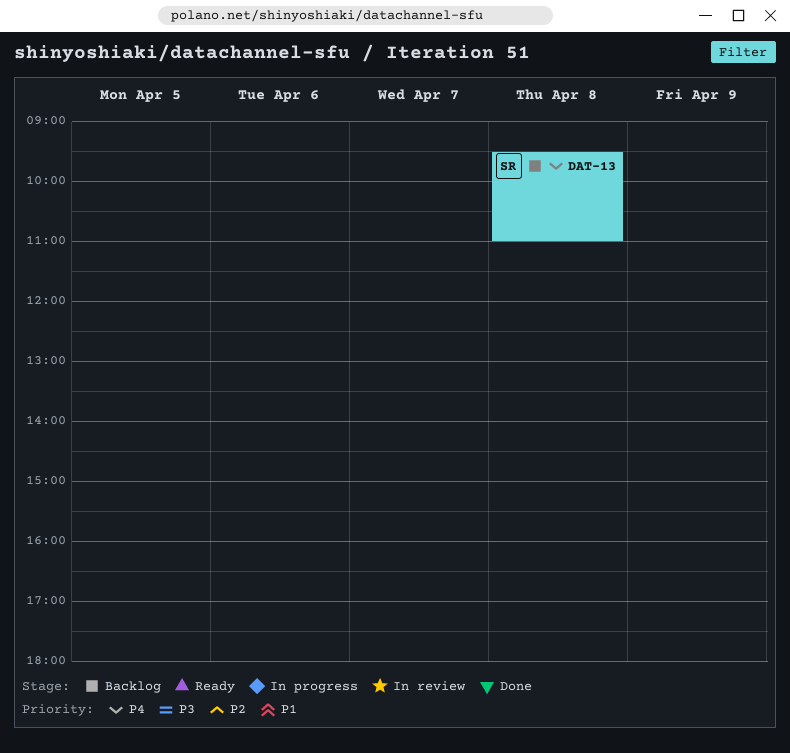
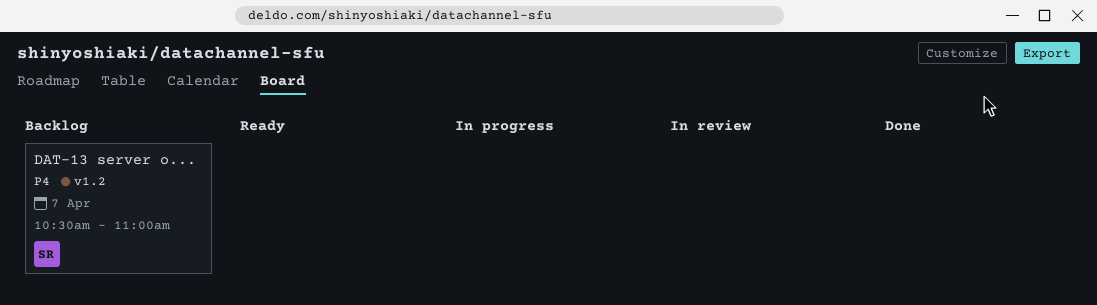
DAT-13, day: Apr 8 -> Apr 7
DAT-13, begins: 09:30 -> 10:30

